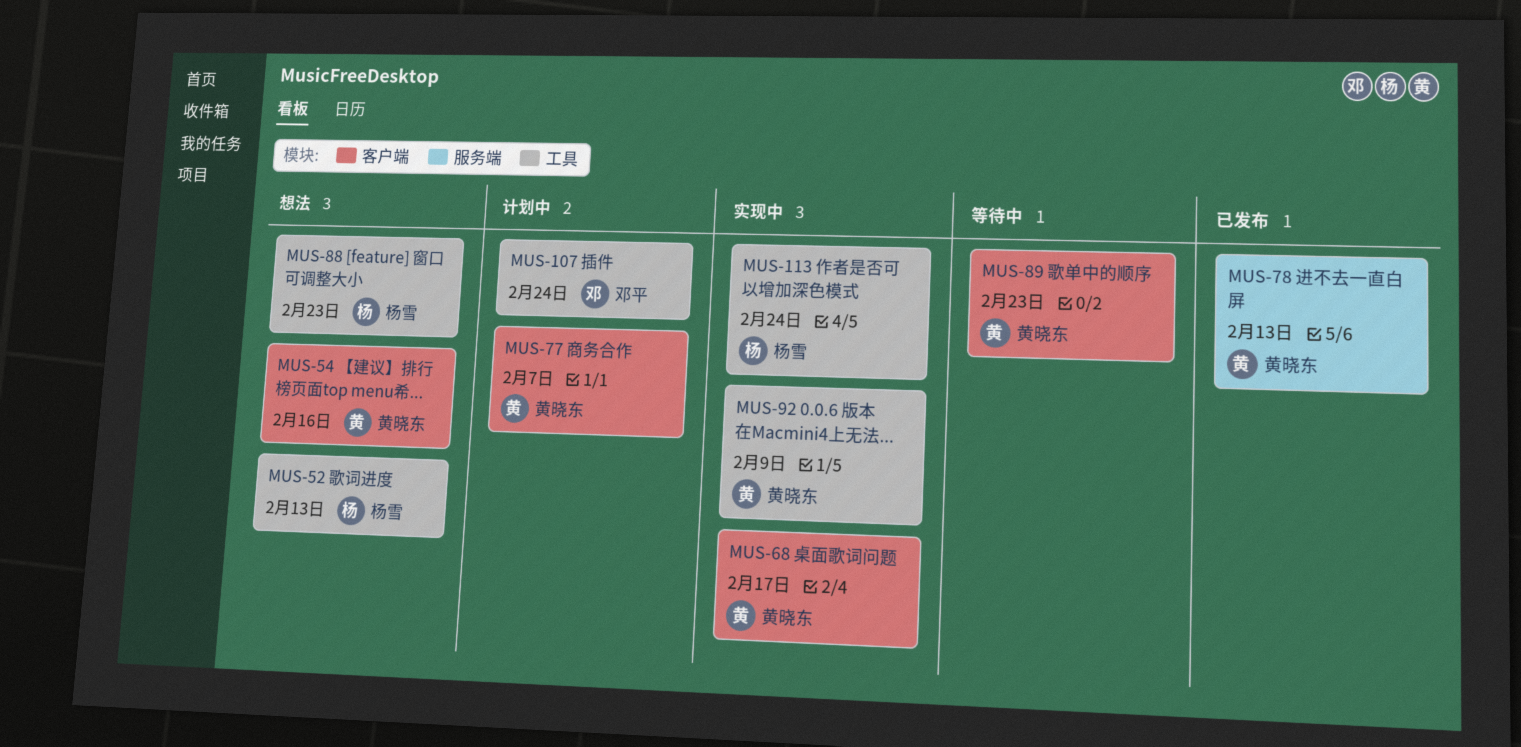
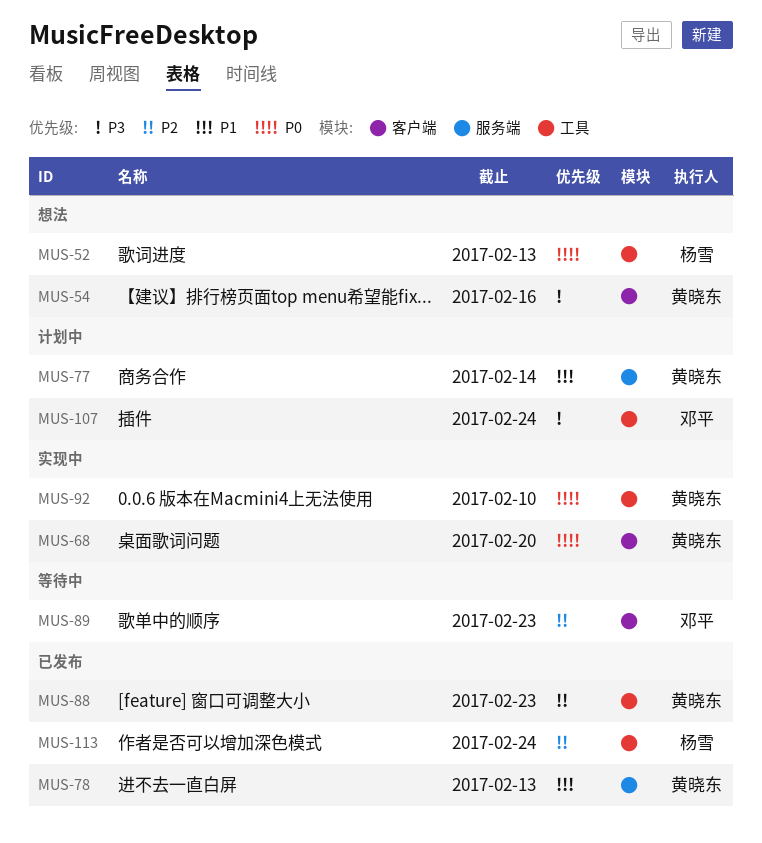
MUS-68, due: Feb 17 -> Feb 20
MUS-77, label: 客户端 -> 服务端
MUS-77, due: Feb 7 -> Feb 14
MUS-88, status: 想法 -> 已发布
MUS-88, owner: 杨雪 -> 黄晓东
MUS-89, owner: 黄晓东 -> 邓平
MUS-92, due: Feb 9 -> Feb 10
MUS-113, status: 实现中 -> 已发布

